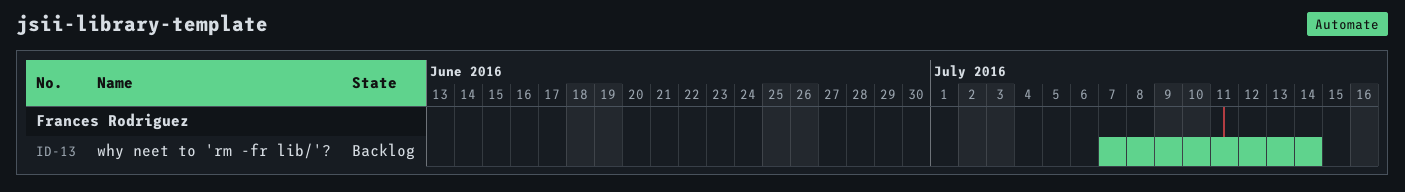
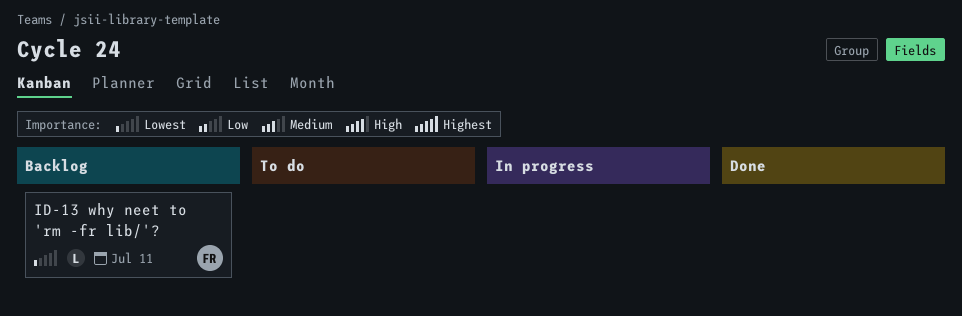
ID-13, due: Jul 14 -> Jul 11

